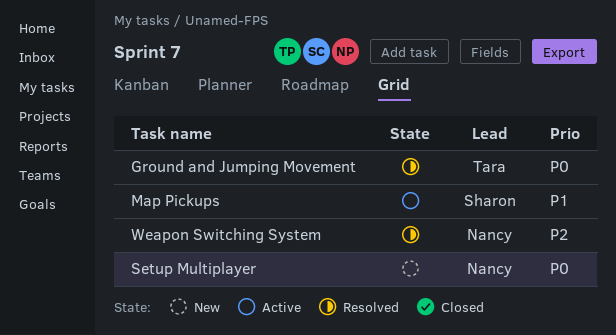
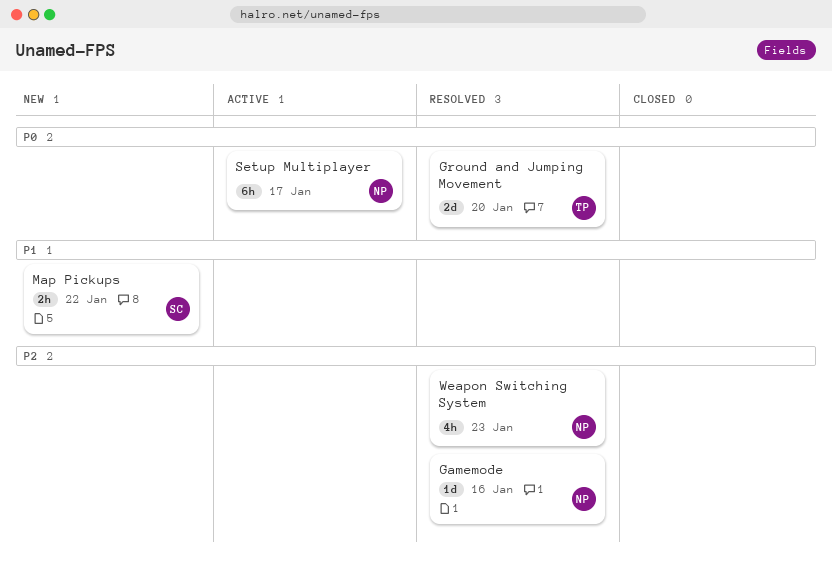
Gamemode: none -> present
Map Pickups, status: Active -> New
Setup Multiplayer, status: New -> Active

